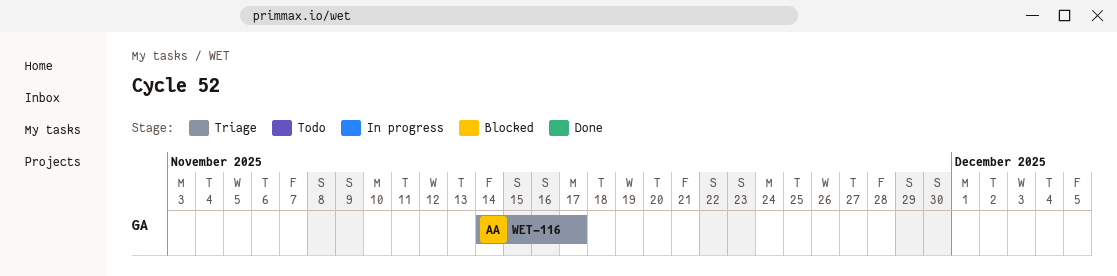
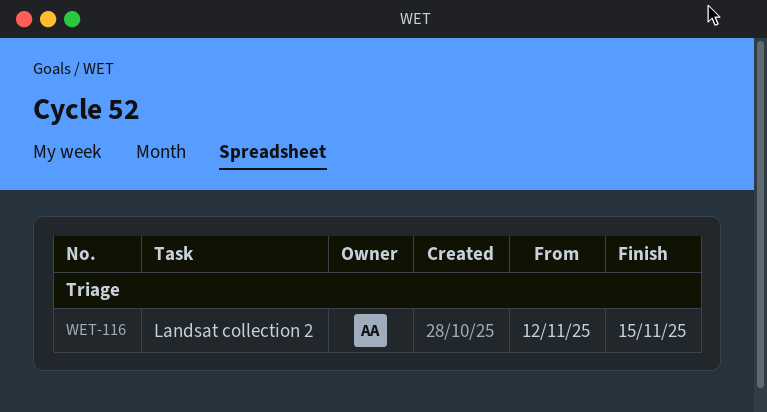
WET-116, start: Nov 14 -> Nov 12
WET-116, due: Nov 17 -> Nov 15

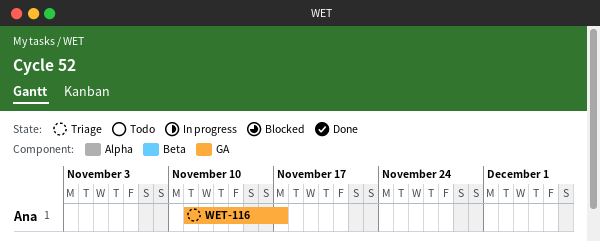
WET-116, start: Nov 12 -> Nov 11
WET-116, due: Nov 15 -> Nov 17

